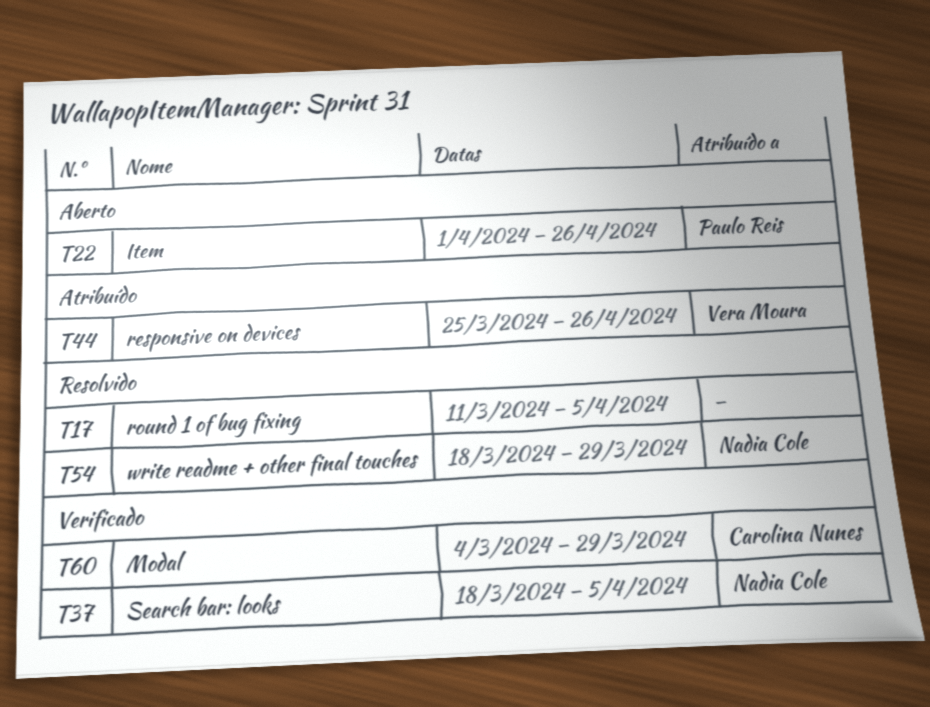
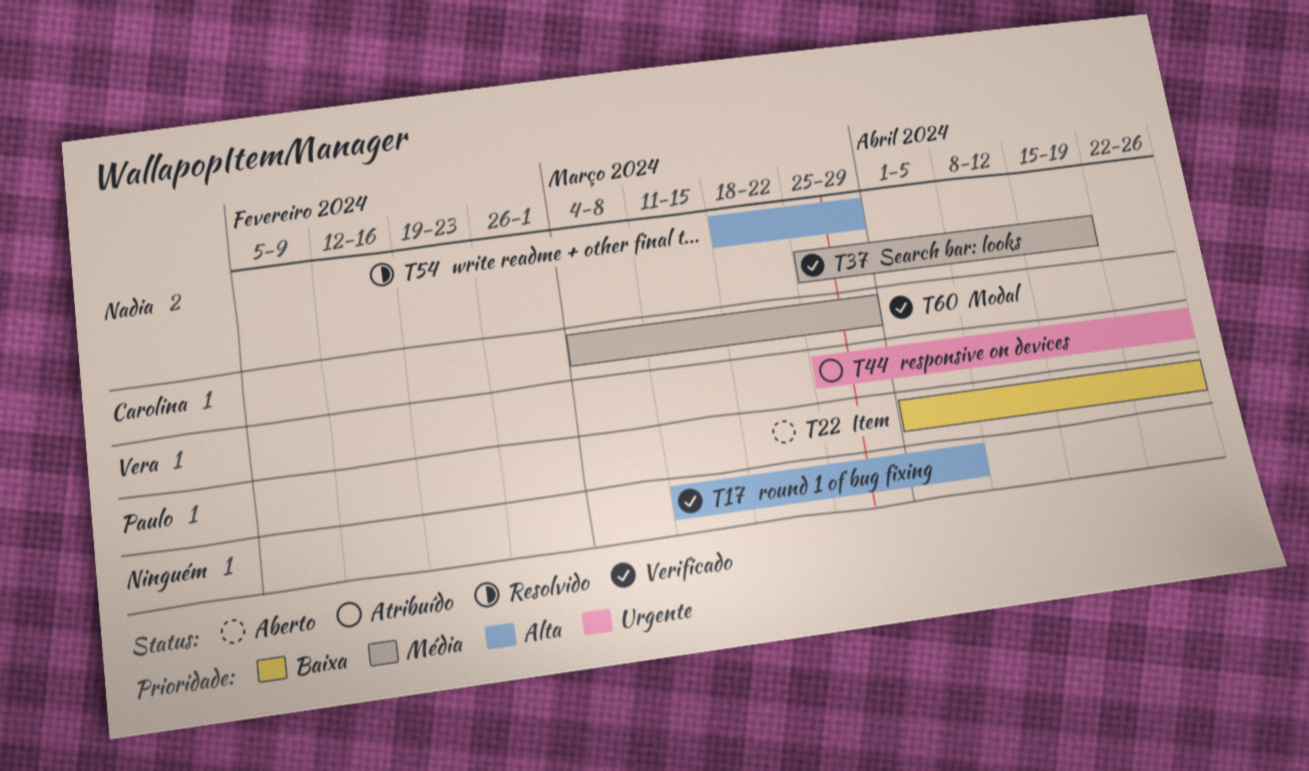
T17, status: Resolvido -> Verificado
T37, start: Mar 18 -> Mar 25
T37, due: Apr 5 -> Apr 19

